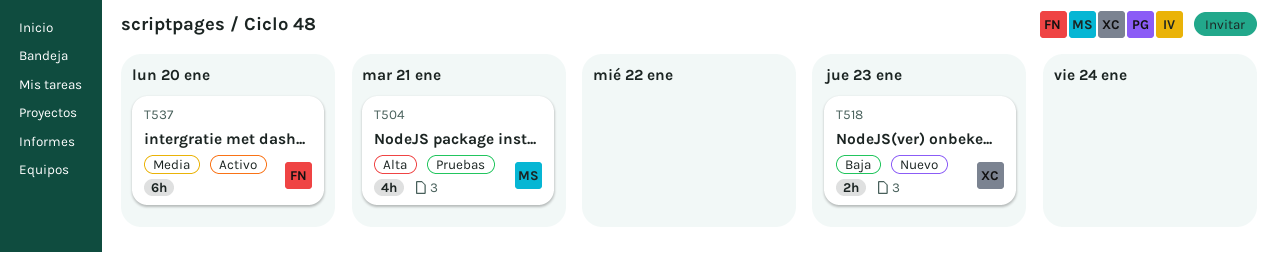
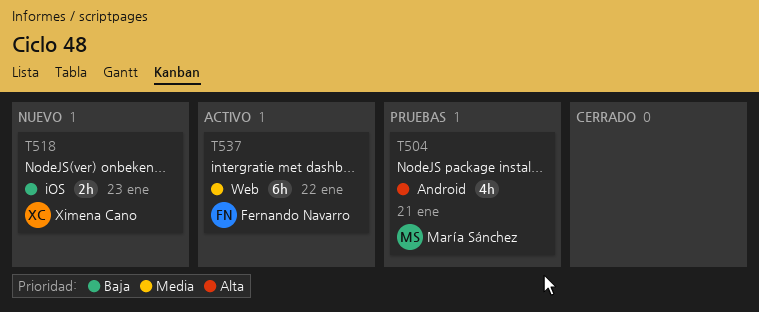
T537, due: Jan 20 -> Jan 22

